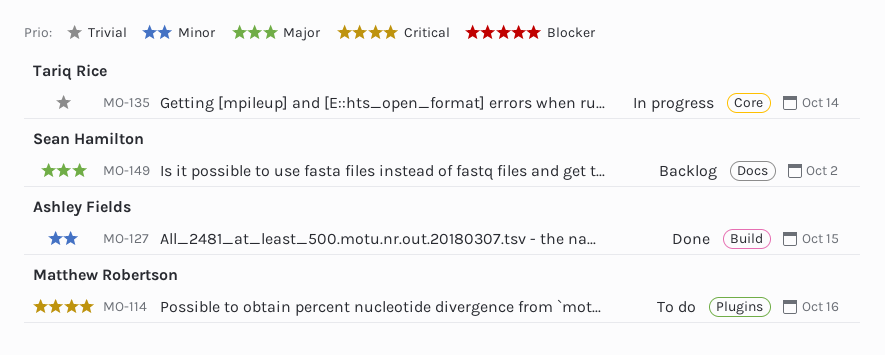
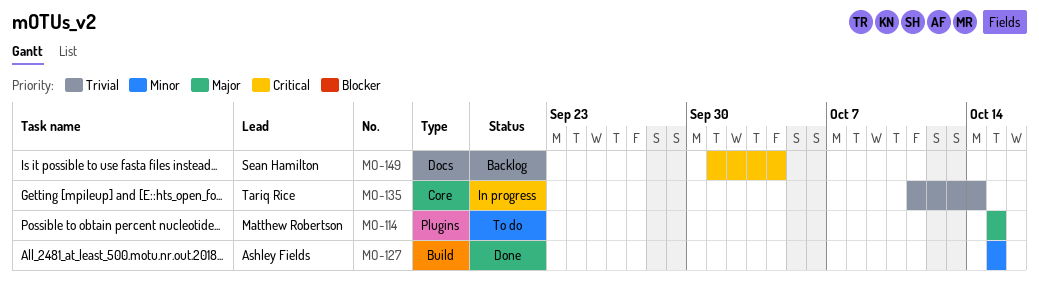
MO-114, priority: Critical -> Major
MO-114, due: Oct 16 -> Oct 15
MO-149, priority: Major -> Critical
MO-149, due: Oct 2 -> Oct 4

